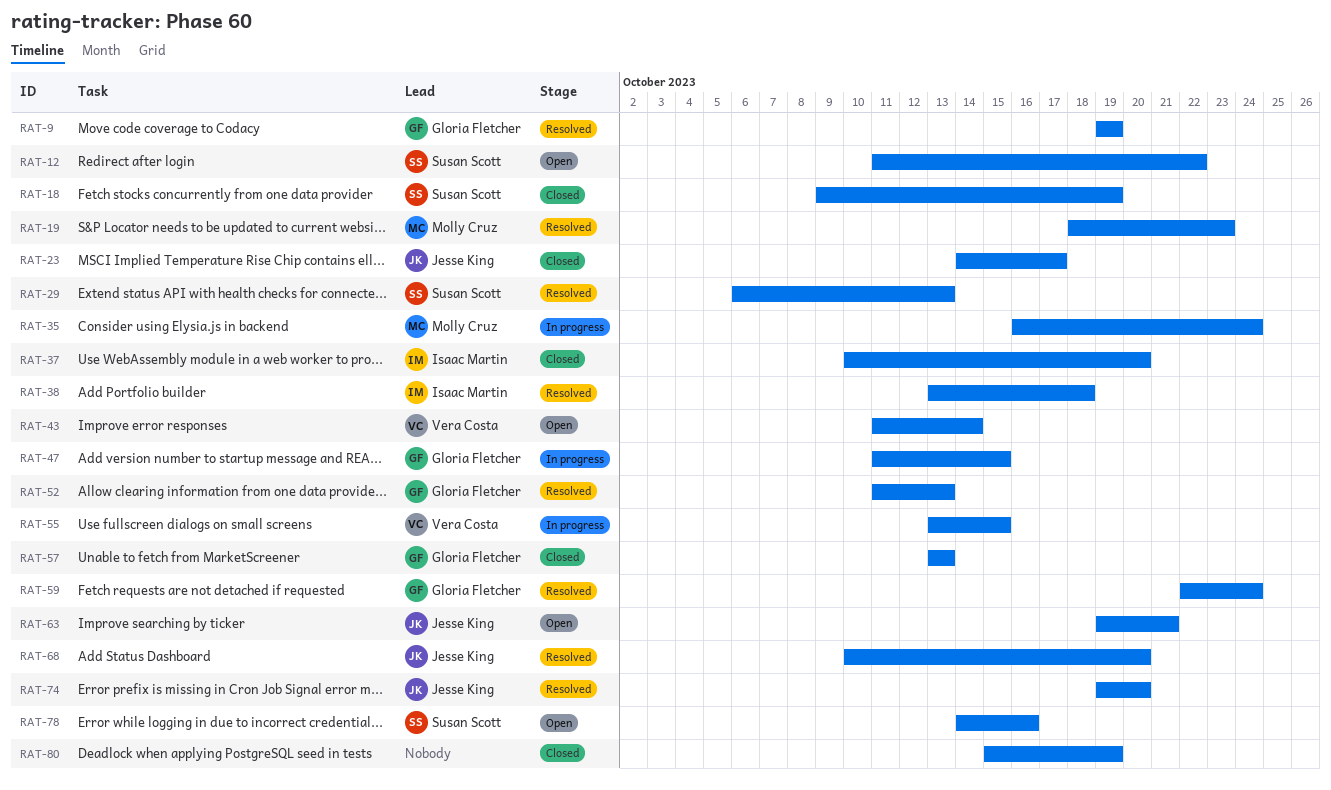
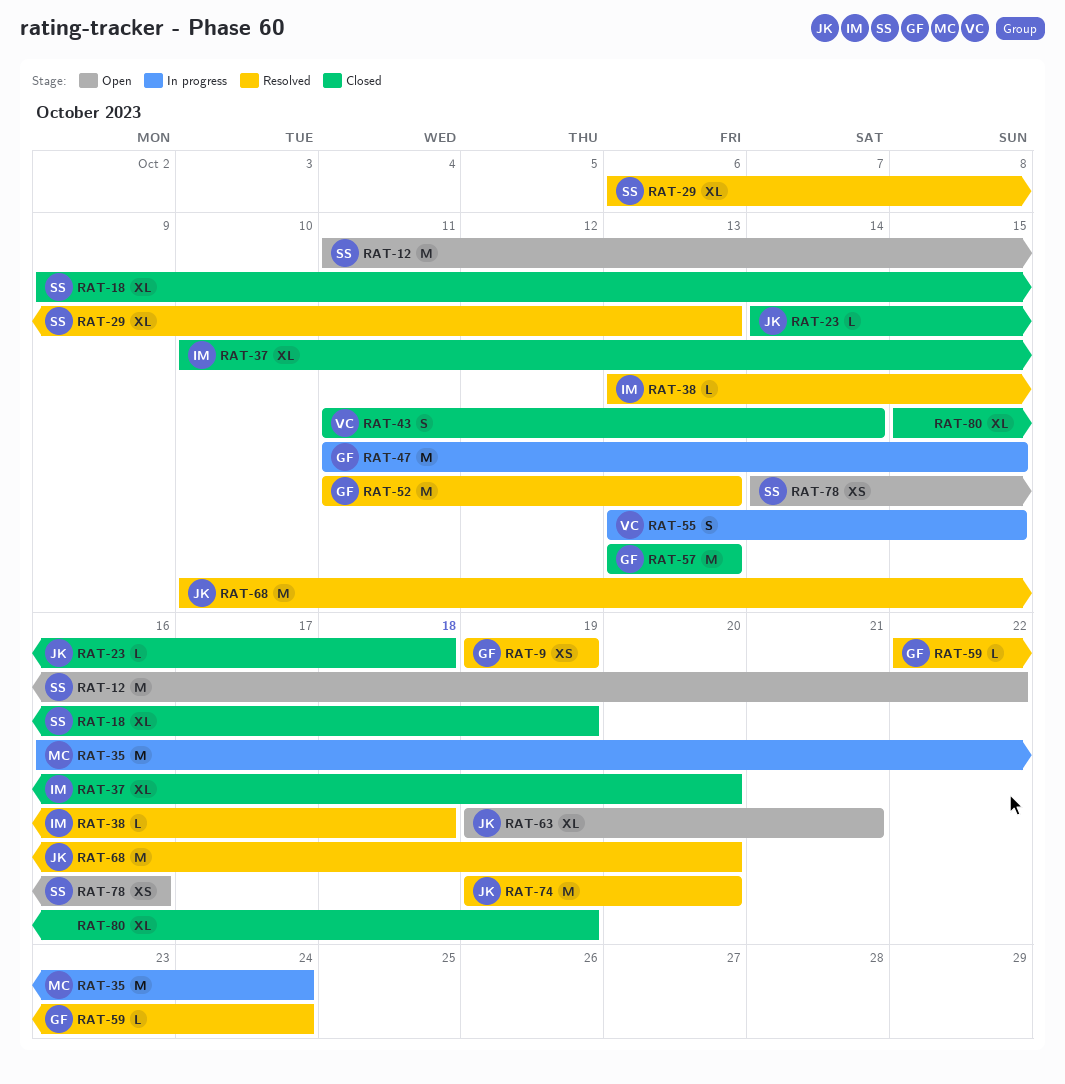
RAT-19: present -> none
RAT-23, due: Oct 17 -> Oct 18
RAT-43, status: Open -> Closed

